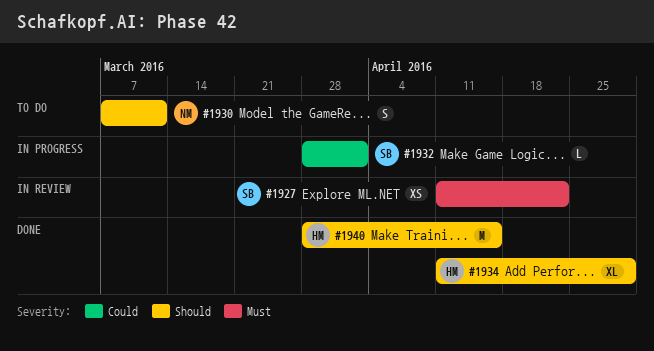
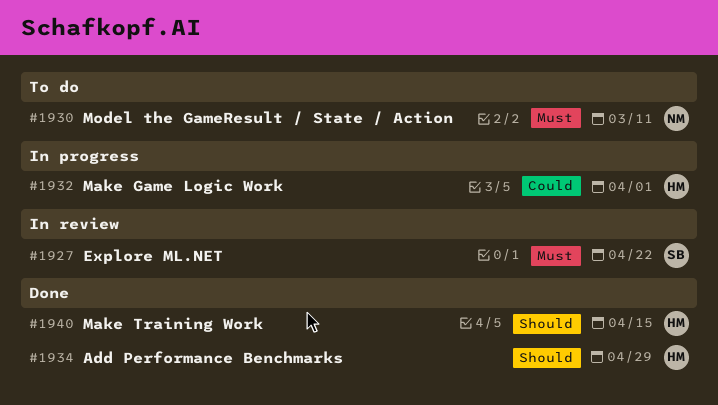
#1930, priority: Should -> Must
#1932, owner: SB -> HM

